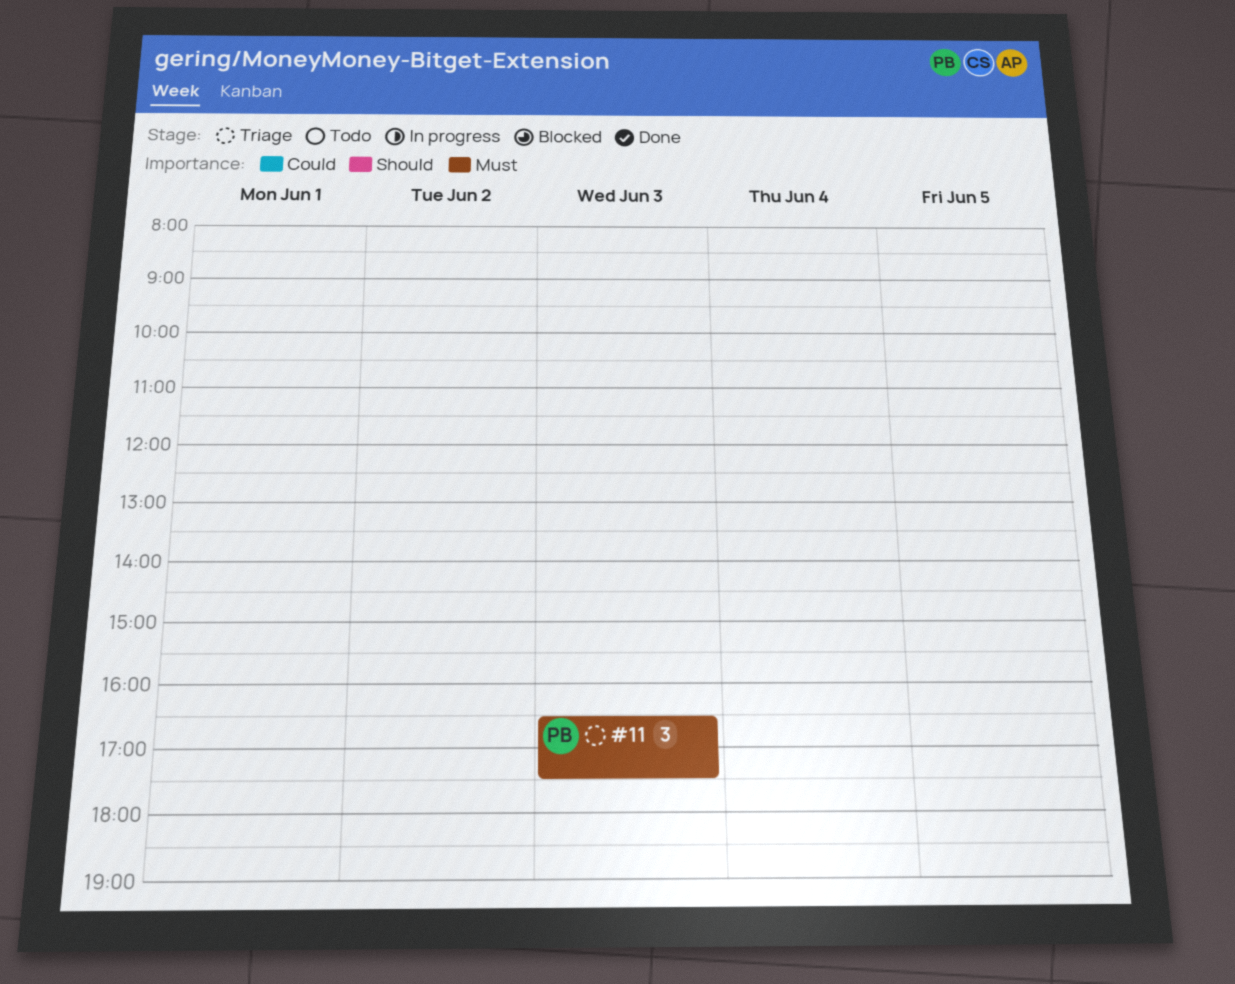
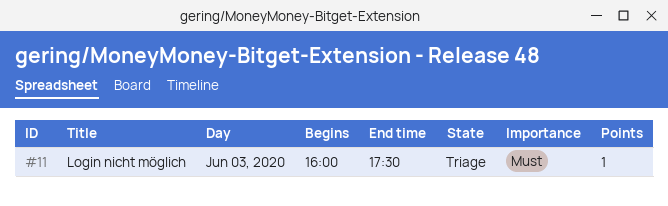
#11, estimate: 3 -> 1
#11, begins: 16:30 -> 16:00

